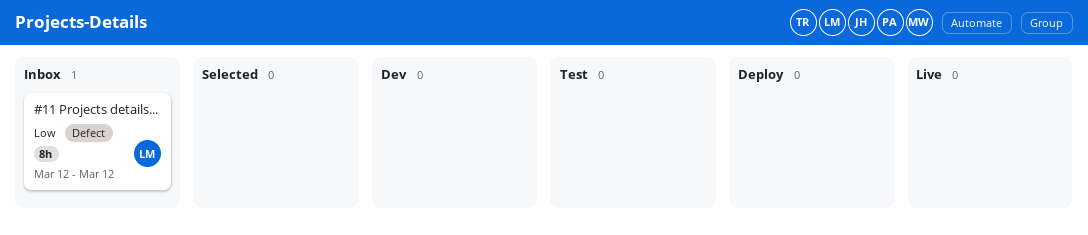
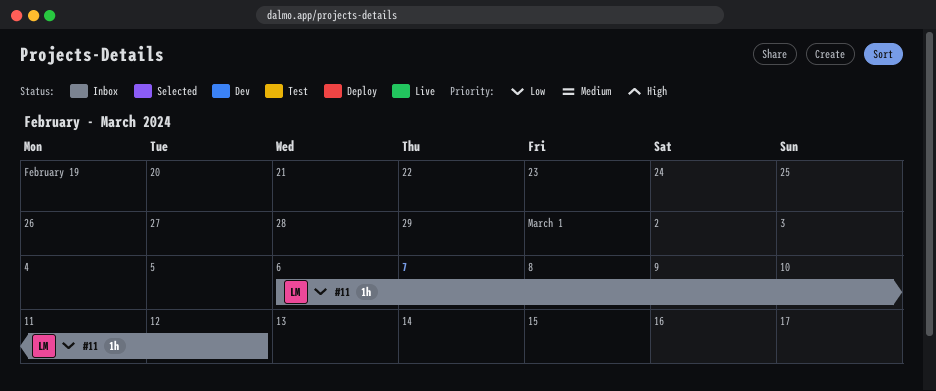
#11, estimate: 8h -> 1h
#11, start: Mar 12 -> Mar 6

